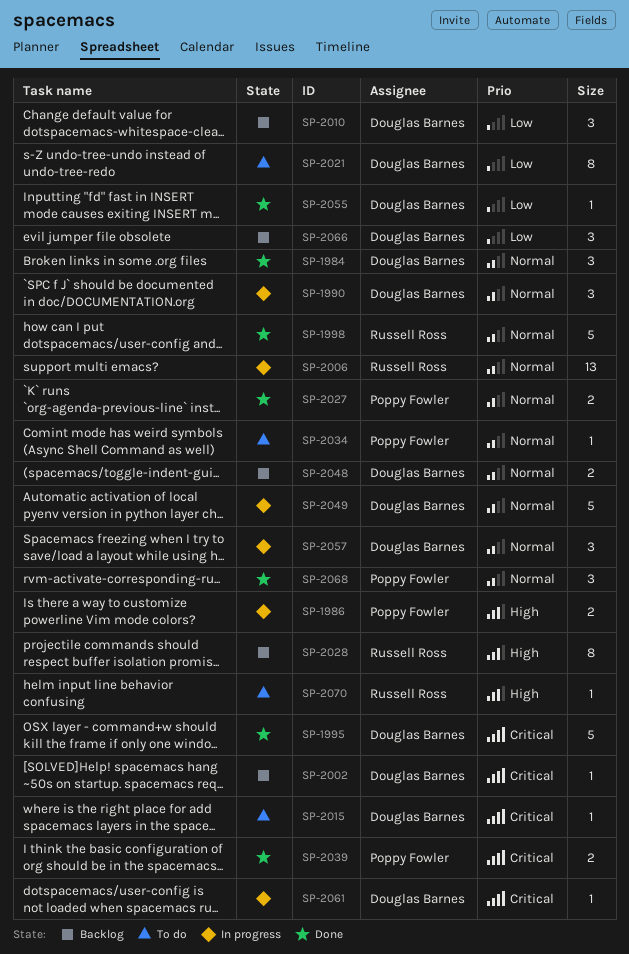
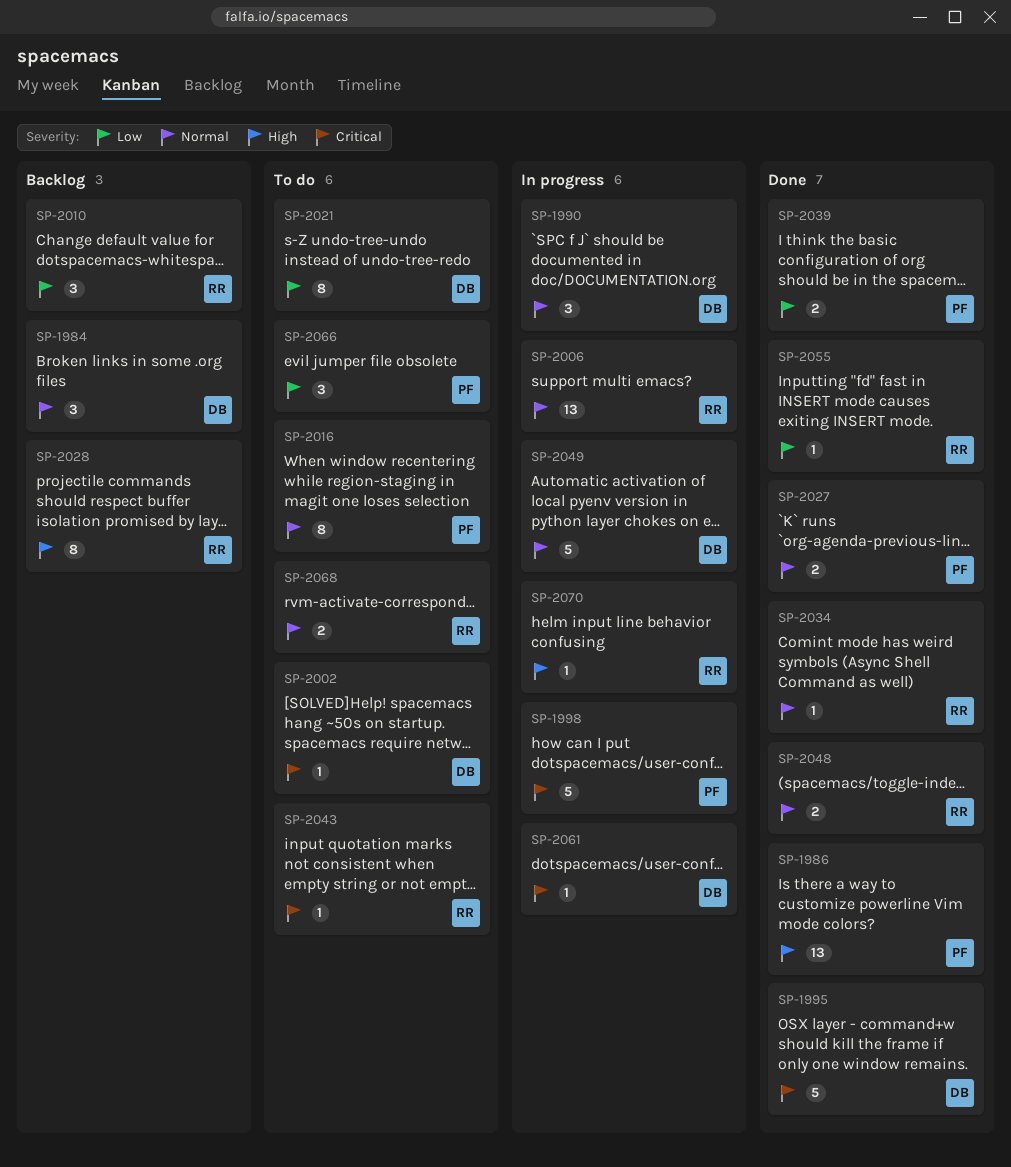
SP-1984, status: Done -> Backlog
SP-1986, status: In progress -> Done
SP-1986, estimate: 2 -> 13
SP-1998, status: Done -> In progress
SP-1998, owner: Russell Ross -> Poppy Fowler
SP-1998, priority: Normal -> Critical
SP-2002, status: Backlog -> To do
SP-2010, owner: Douglas Barnes -> Russell Ross
SP-2015: present -> none
SP-2016: none -> present
SP-2034, status: To do -> Done
SP-2034, owner: Poppy Fowler -> Russell Ross
SP-2039, priority: Critical -> Low
SP-2043: none -> present
SP-2048, status: Backlog -> Done
SP-2048, owner: Douglas Barnes -> Russell Ross
SP-2055, owner: Douglas Barnes -> Russell Ross
SP-2057: present -> none
SP-2066, status: Backlog -> To do
SP-2066, owner: Douglas Barnes -> Poppy Fowler
SP-2068, status: Done -> To do
SP-2068, owner: Poppy Fowler -> Russell Ross
SP-2068, estimate: 3 -> 2
SP-2070, status: To do -> In progress

